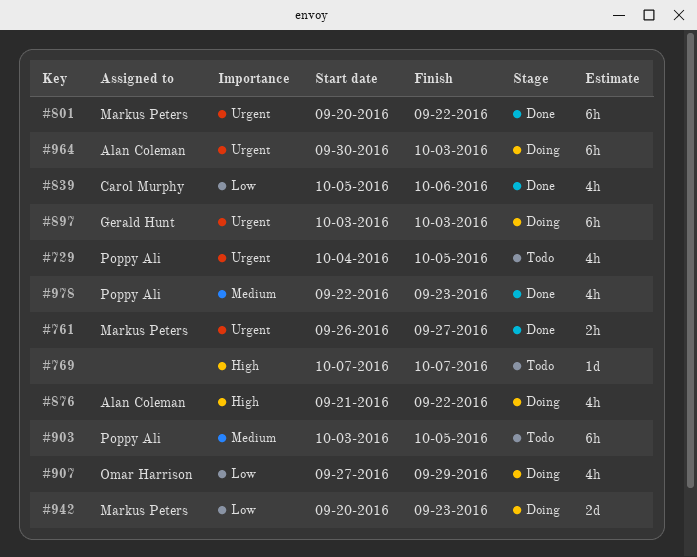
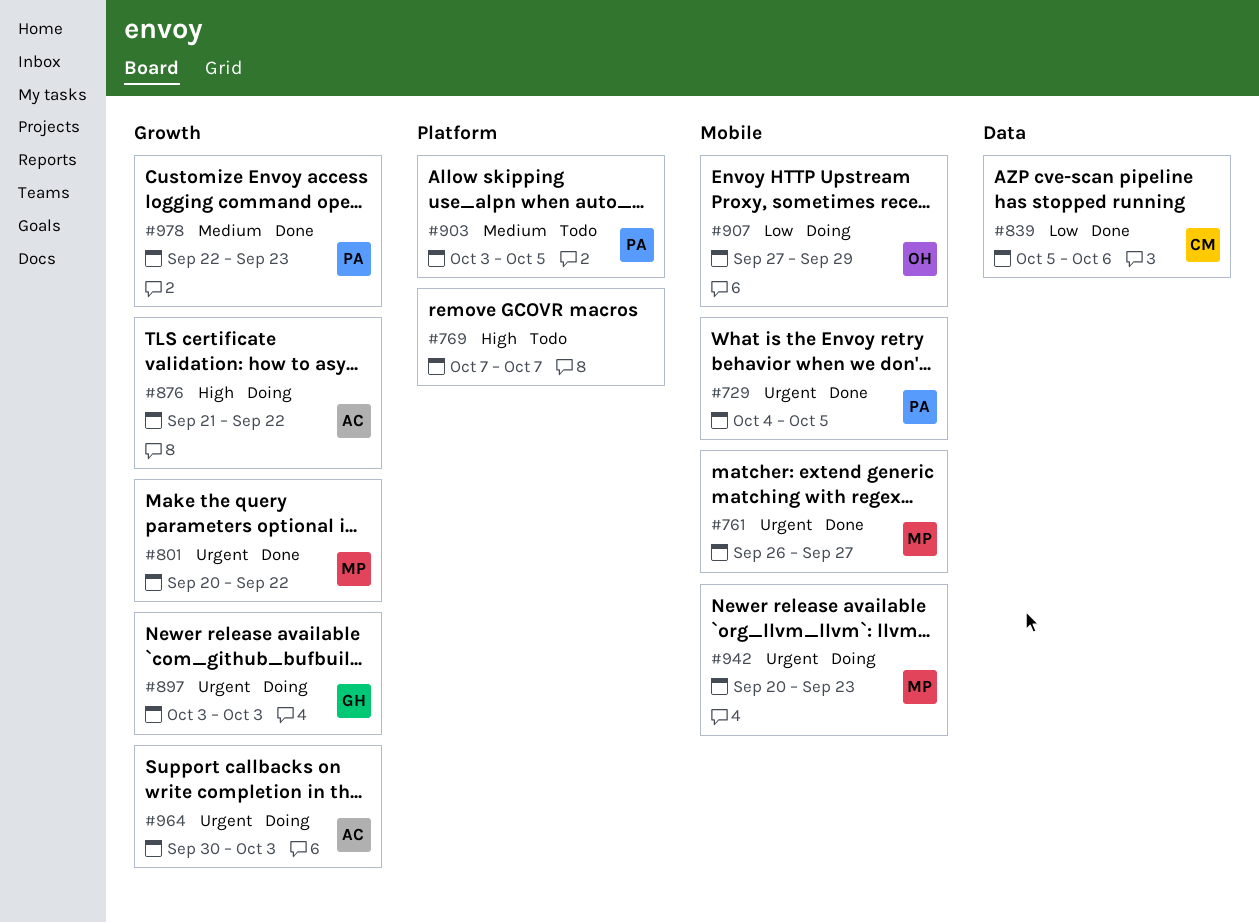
#729, status: Todo -> Done
#942, priority: Low -> Urgent

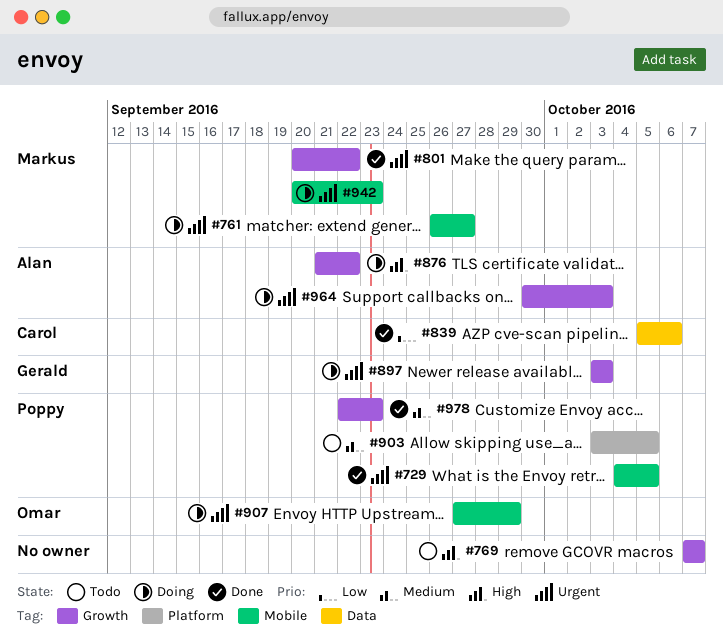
#761, status: Done -> Doing
#769, label: Platform -> Growth
#907, priority: Low -> Urgent

